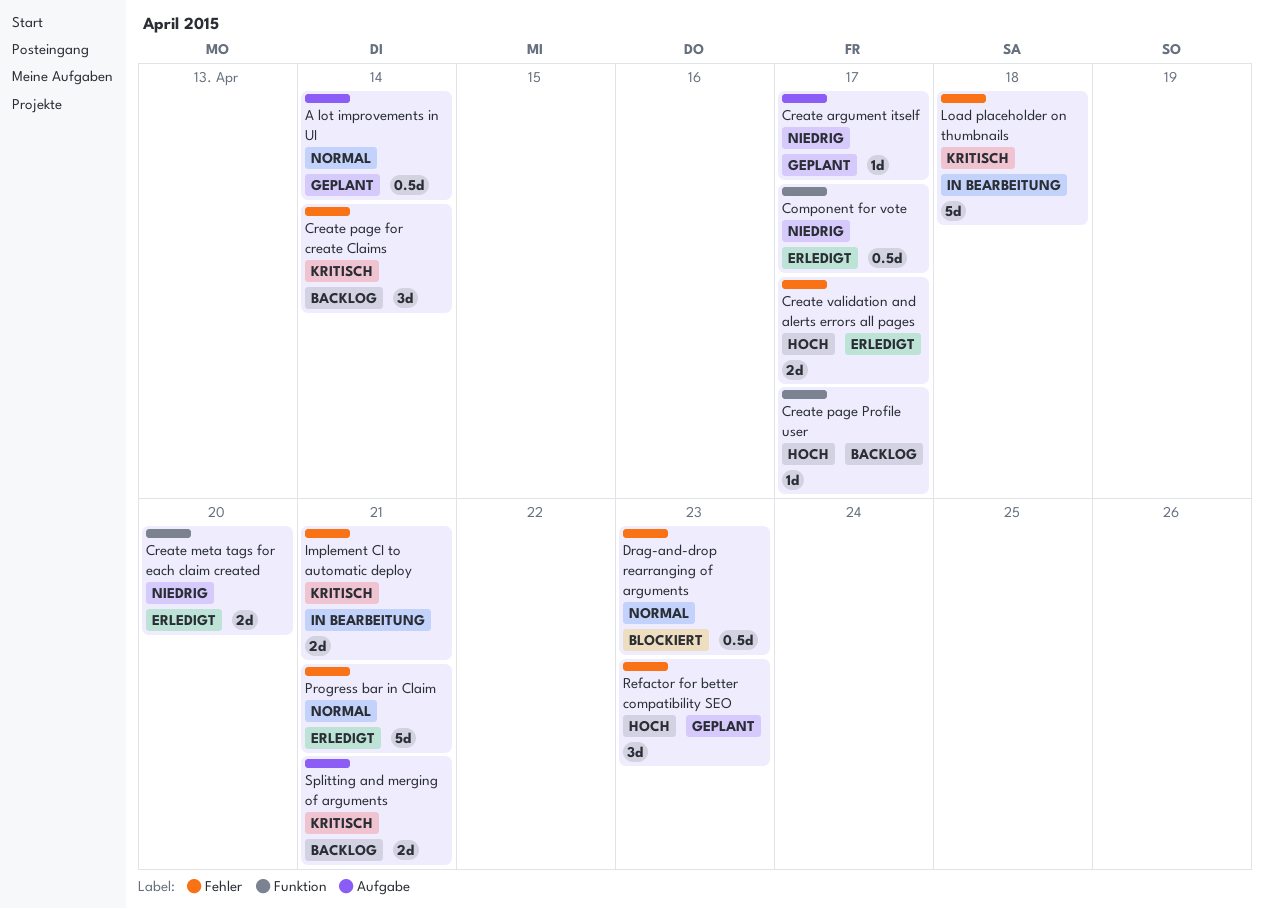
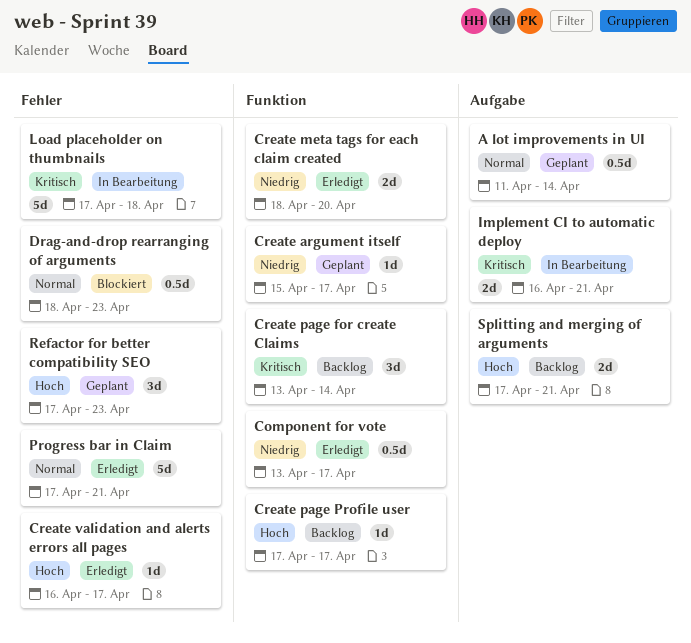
Create argument itself, label: Aufgabe -> Funktion
Create page for create Claims, label: Fehler -> Funktion
Create validation and alerts errors all pages, estimate: 2d -> 1d
Implement CI to automatic deploy, label: Fehler -> Aufgabe
Splitting and merging of arguments, priority: Kritisch -> Hoch

